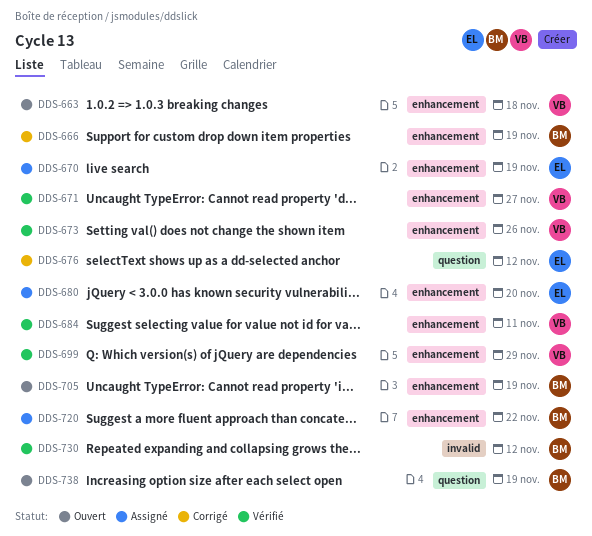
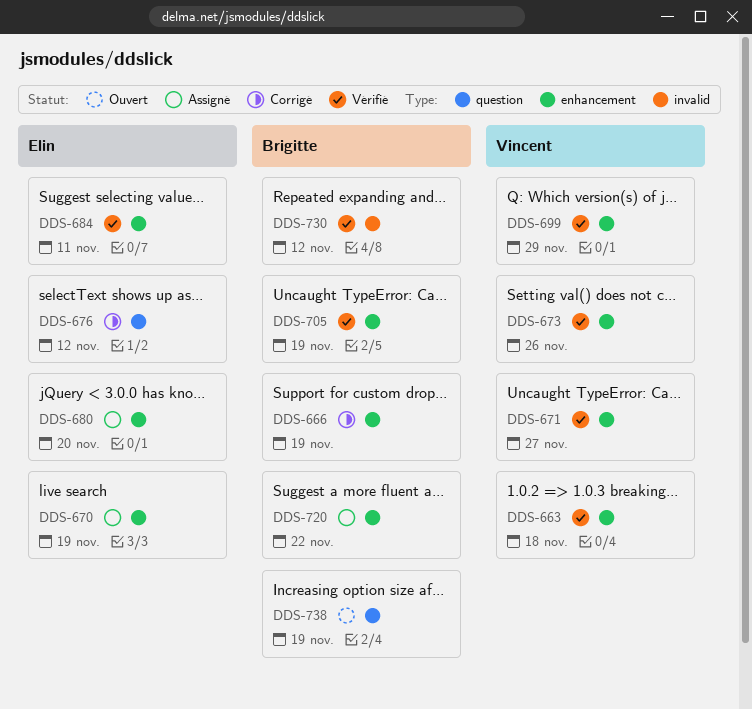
DDS-663, status: Ouvert -> Vérifié
DDS-684, owner: Vincent -> Elin
DDS-705, status: Ouvert -> Vérifié

